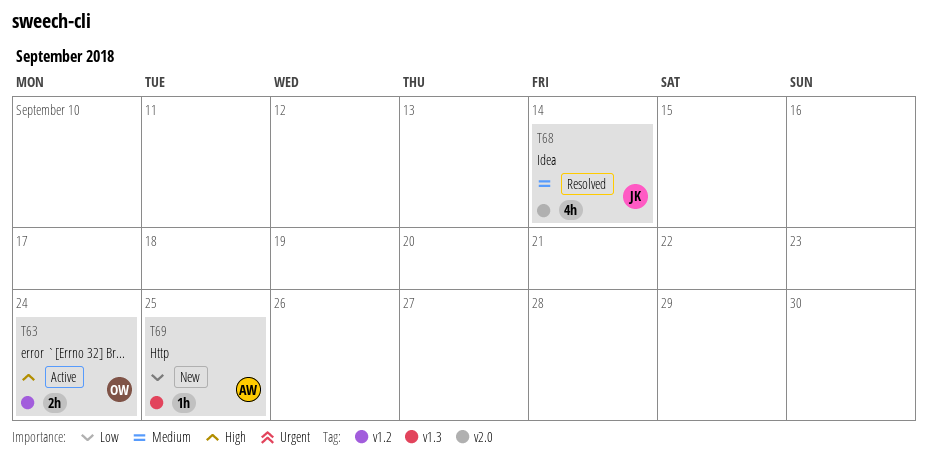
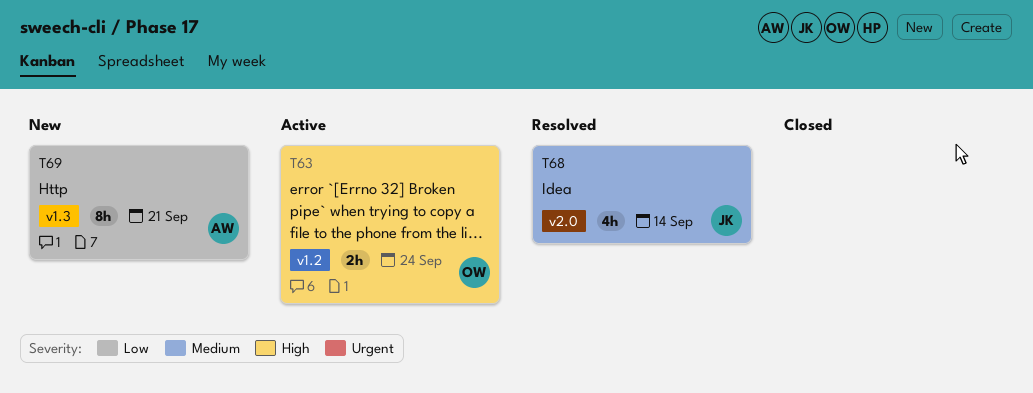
T69, estimate: 1h -> 8h
T69, due: Sep 25 -> Sep 21

